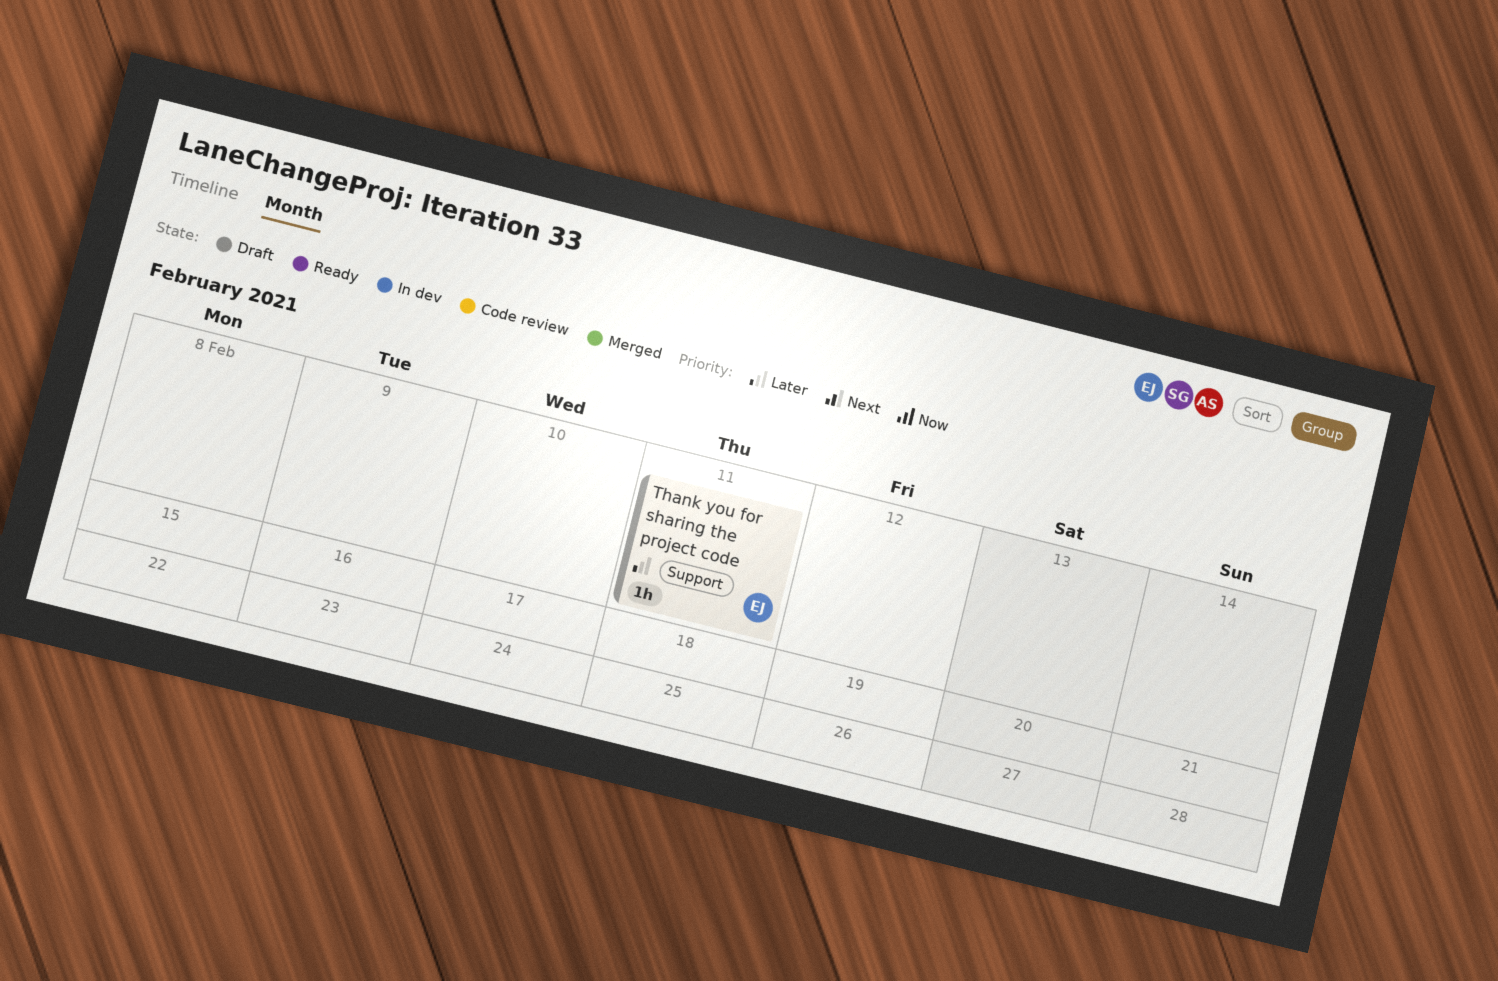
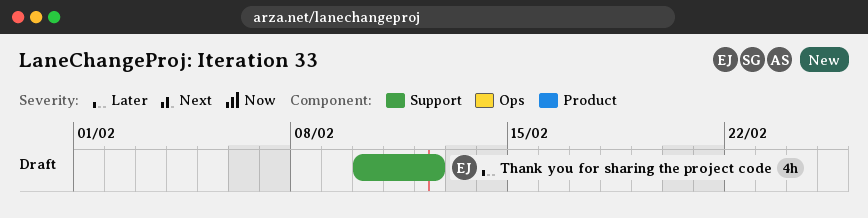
Thank you for sharing the project code, estimate: 1h -> 4h
Thank you for sharing the project code, due: Feb 11 -> Feb 12

